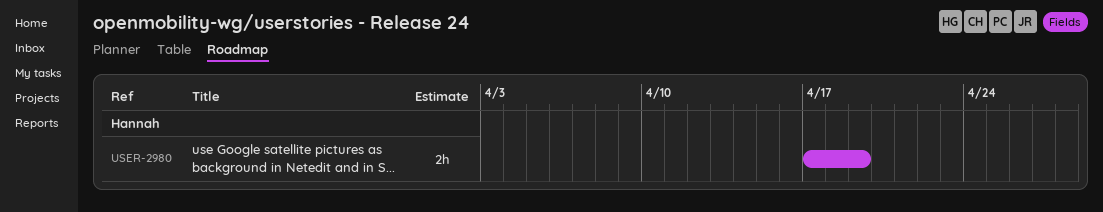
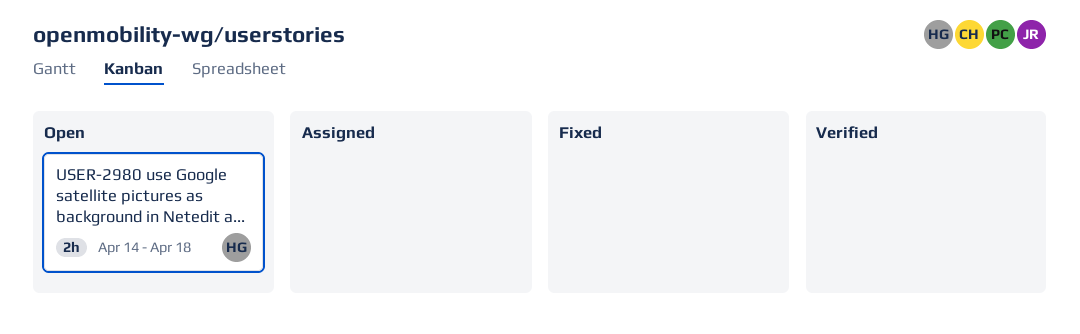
USER-2980, start: Apr 17 -> Apr 14
USER-2980, due: Apr 19 -> Apr 18

